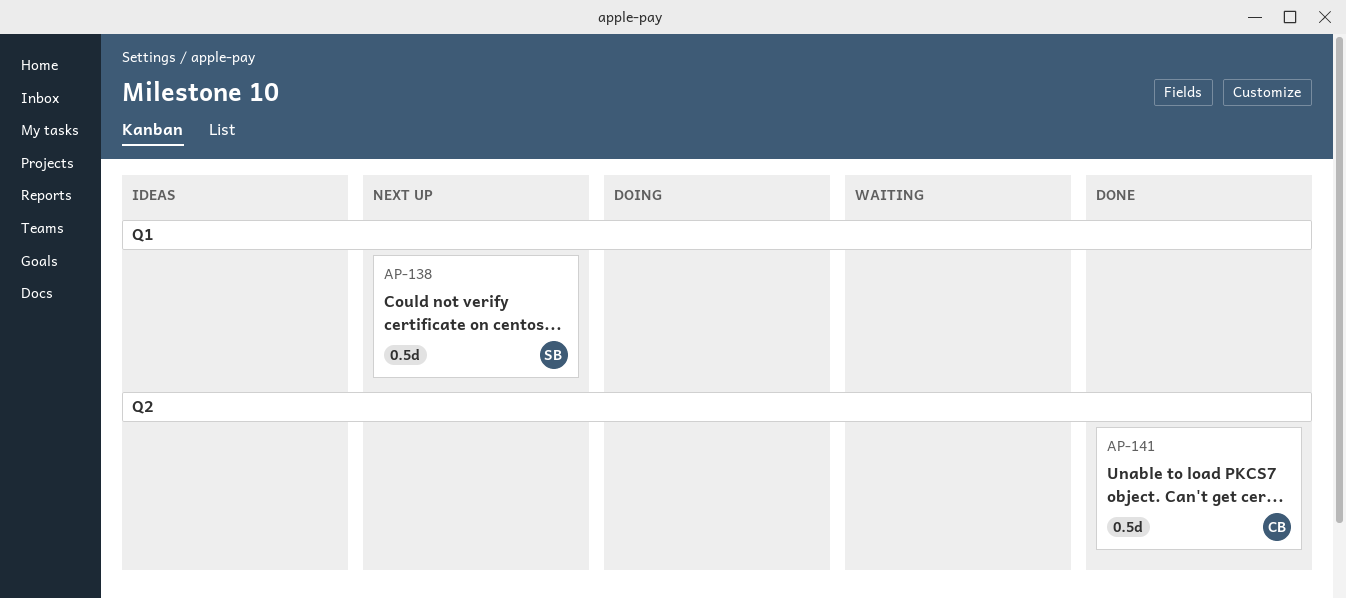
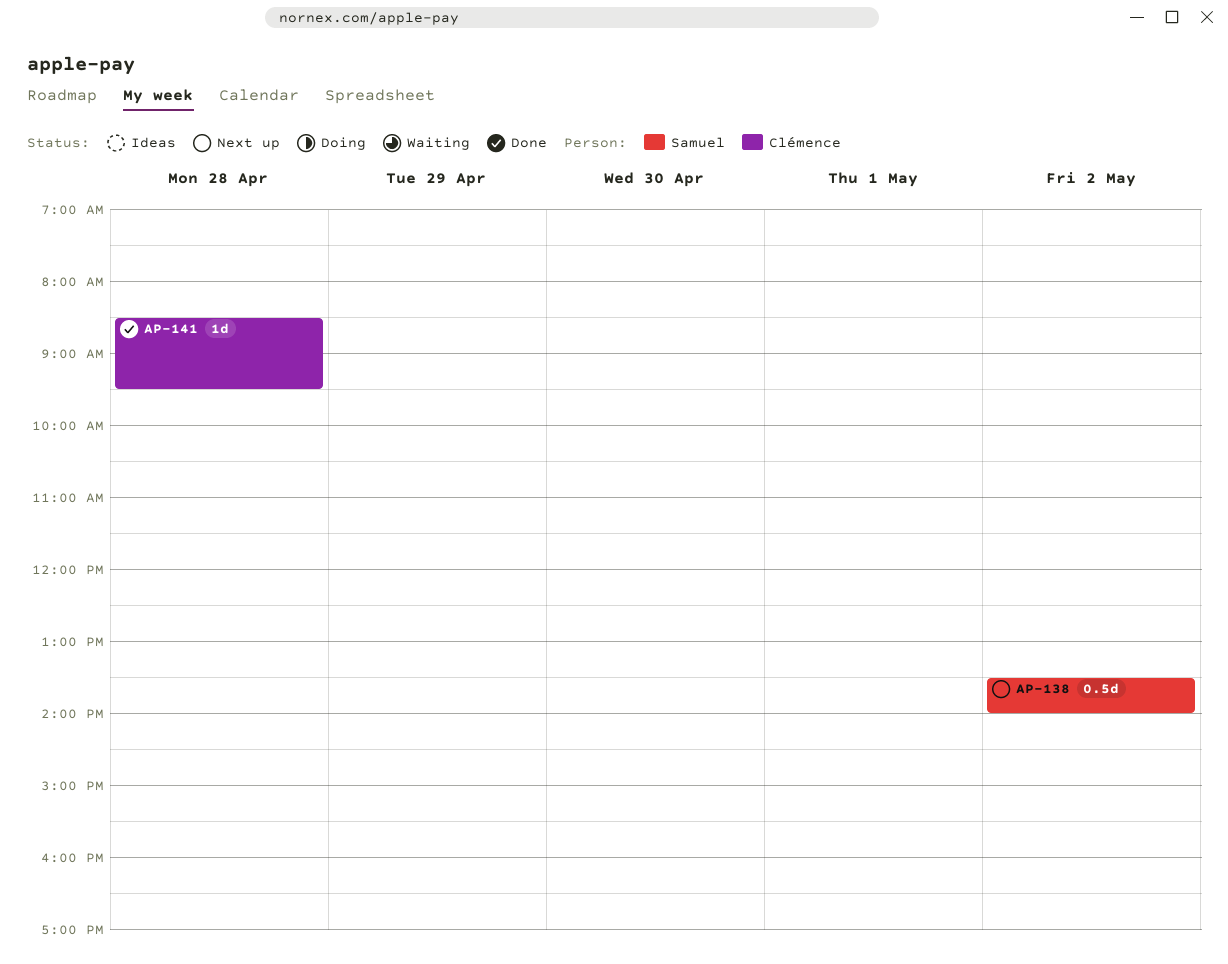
AP-141, estimate: 0.5d -> 1d

